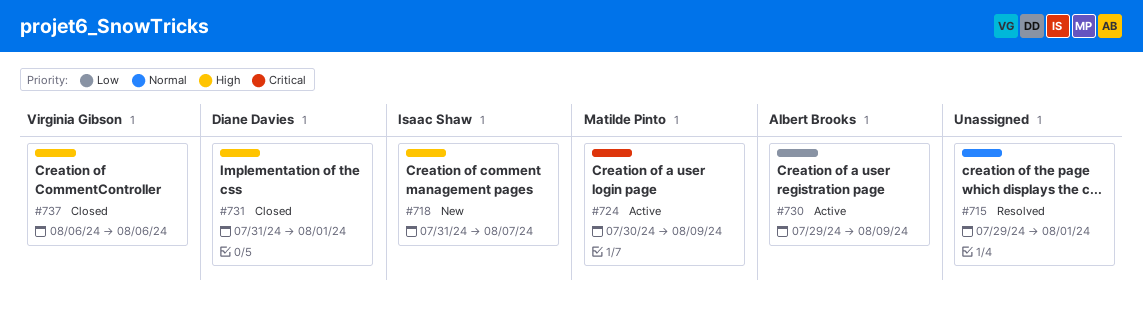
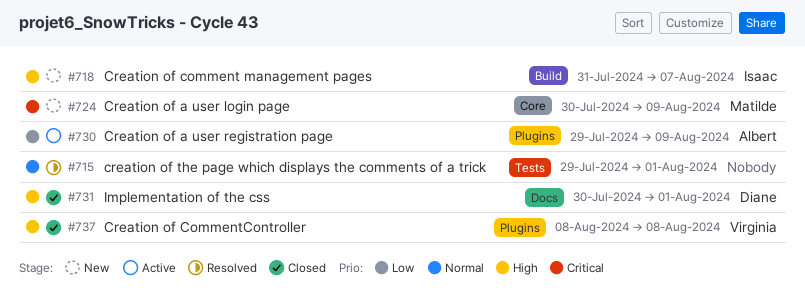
#724, status: Active -> New
#731, start: Jul 31 -> Jul 30
#737, start: Aug 6 -> Aug 8
#737, due: Aug 6 -> Aug 8

